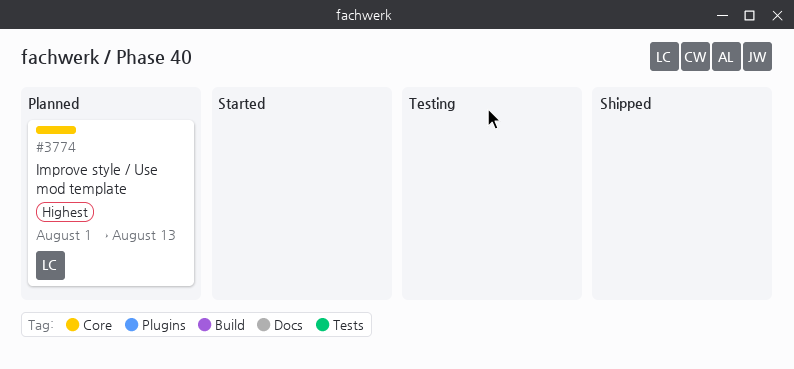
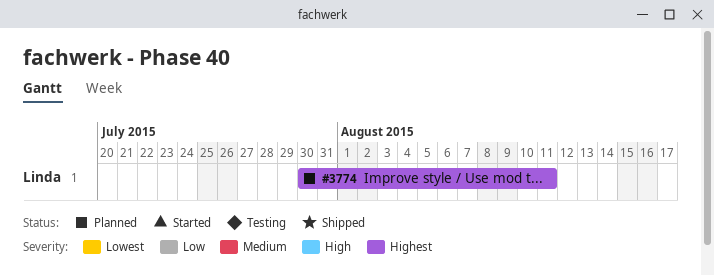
#3774, start: Aug 1 -> Jul 30
#3774, due: Aug 13 -> Aug 11

